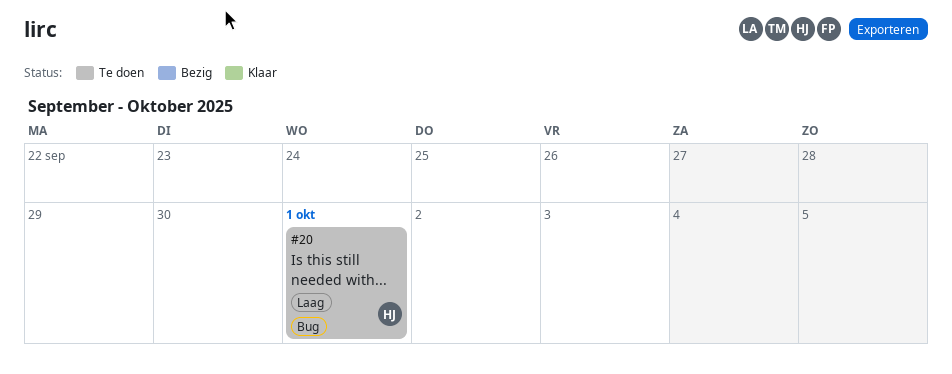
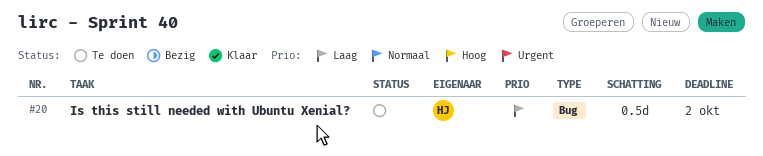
#20, due: Oct 1 -> Oct 2

